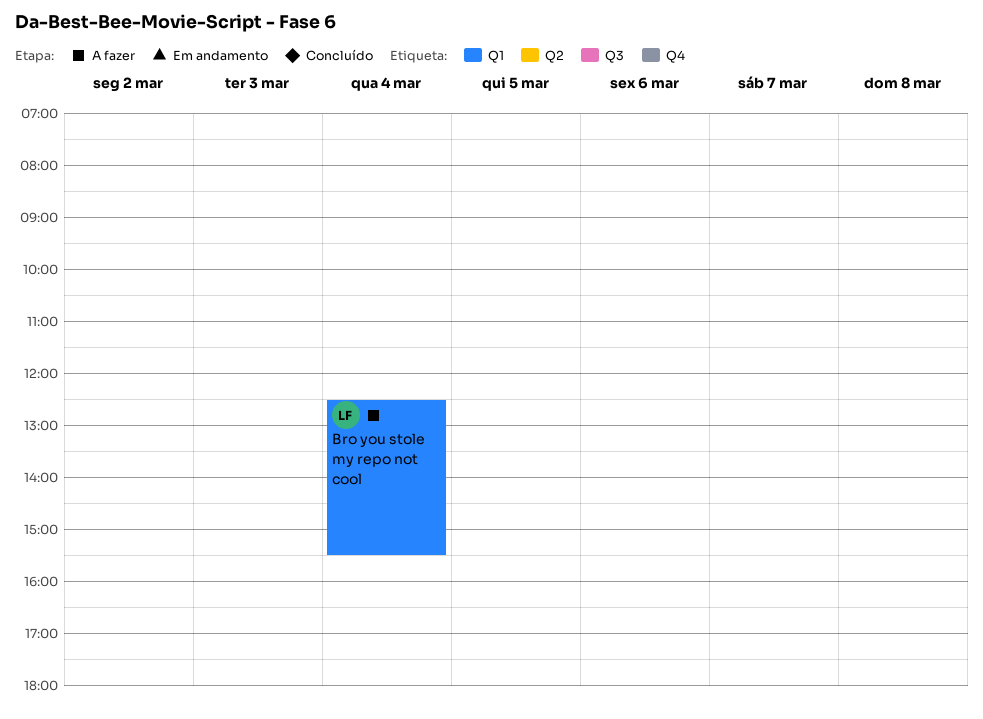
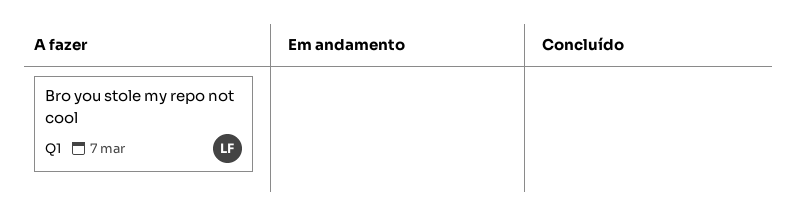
Bro you stole my repo not cool, day: Mar 4 -> Mar 7

